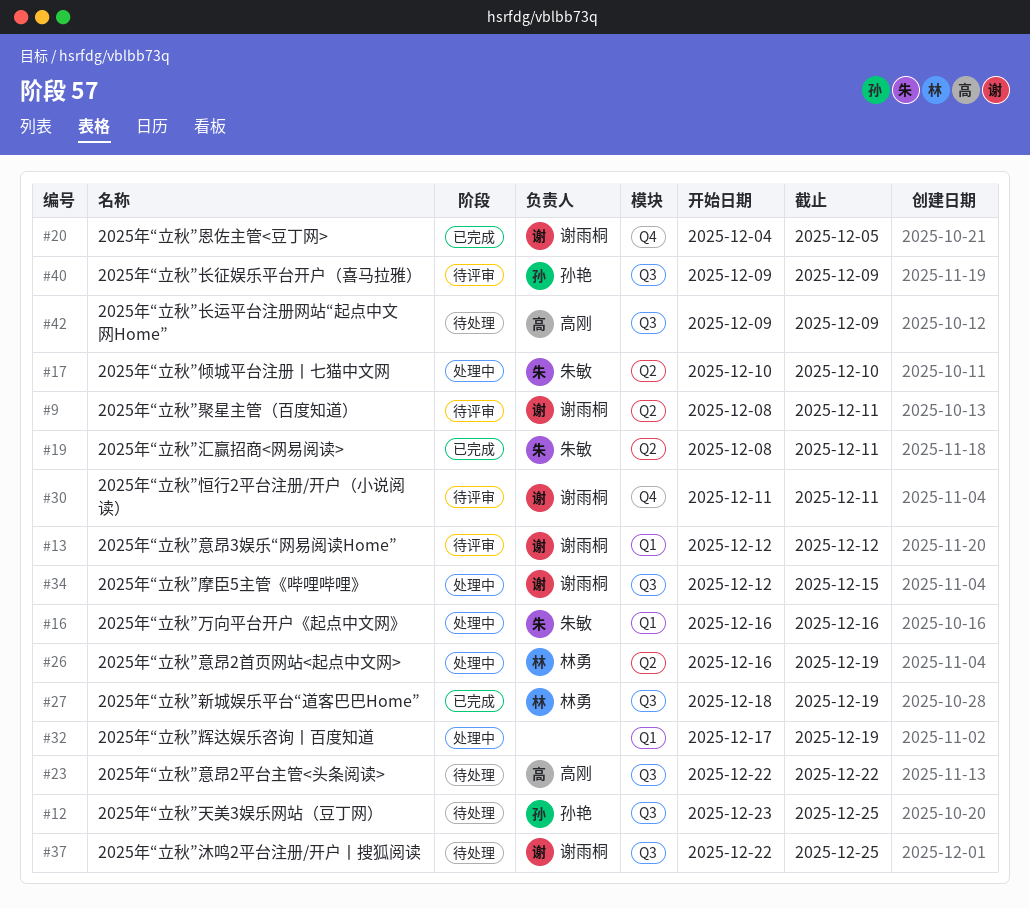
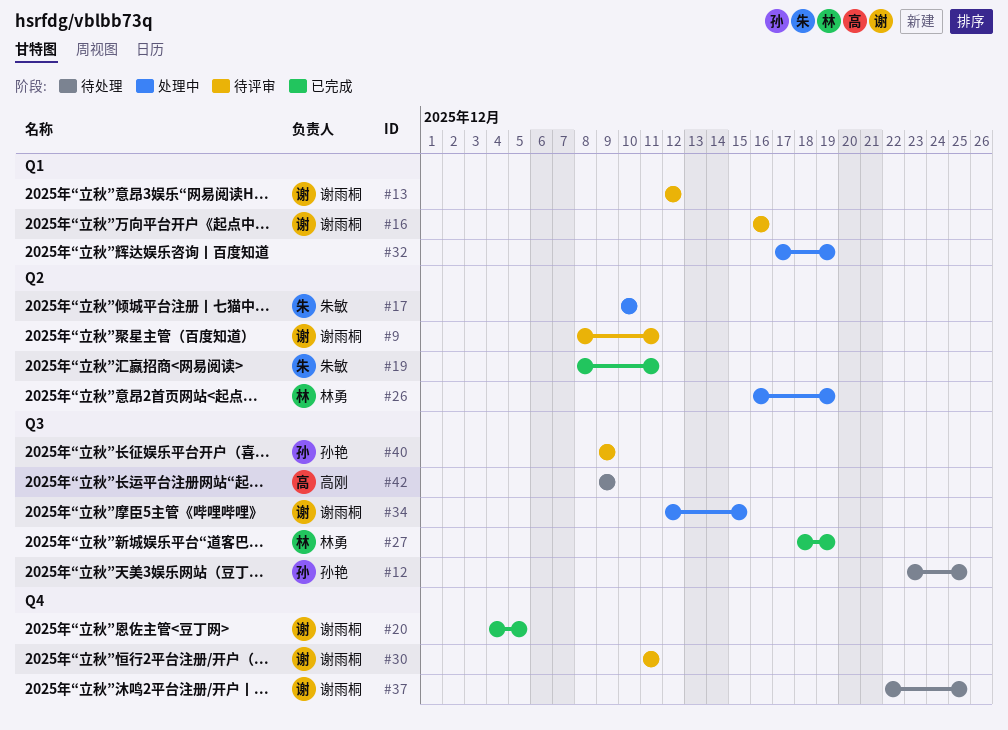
#16, status: 处理中 -> 待评审
#16, owner: 朱敏 -> 谢雨桐
#23: present -> none
#37, label: Q3 -> Q4

